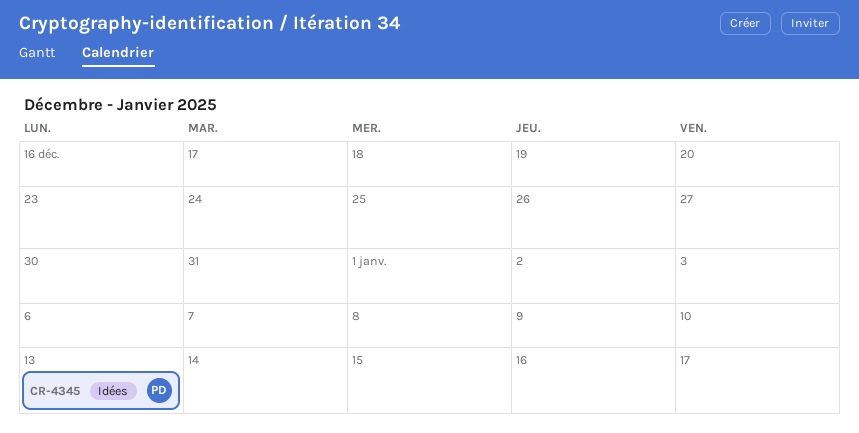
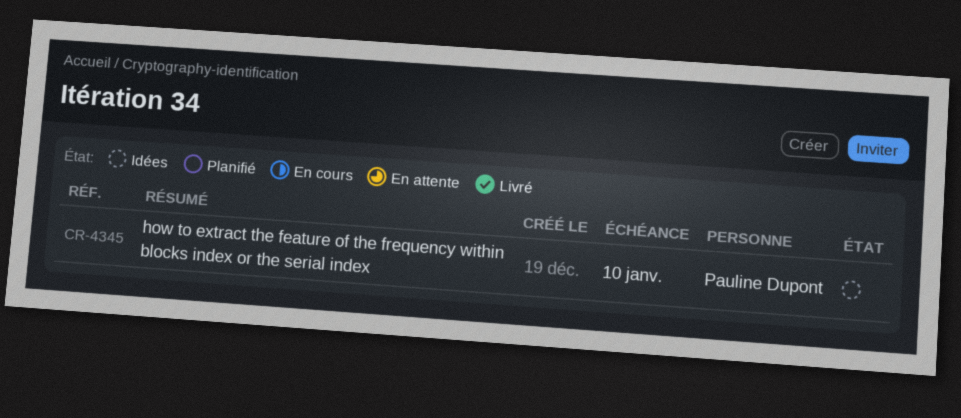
CR-4345, due: Jan 13 -> Jan 10

